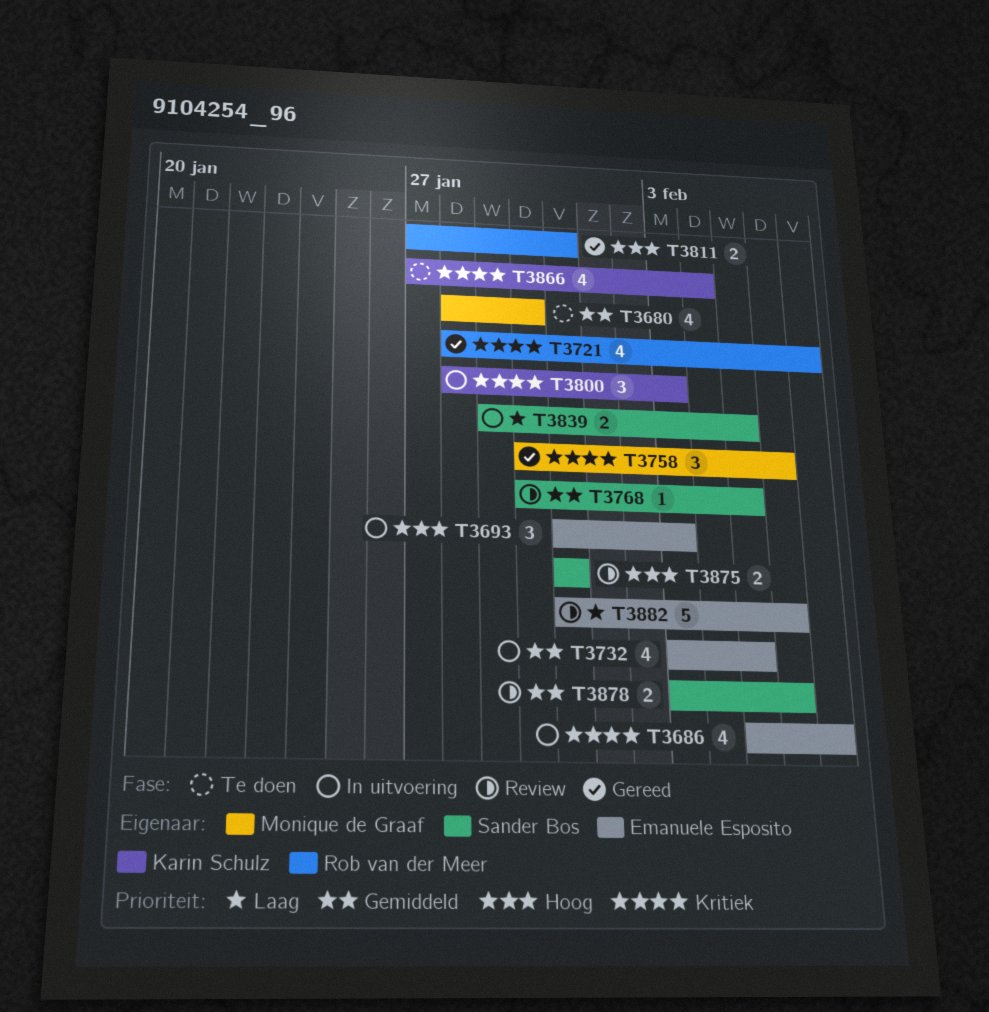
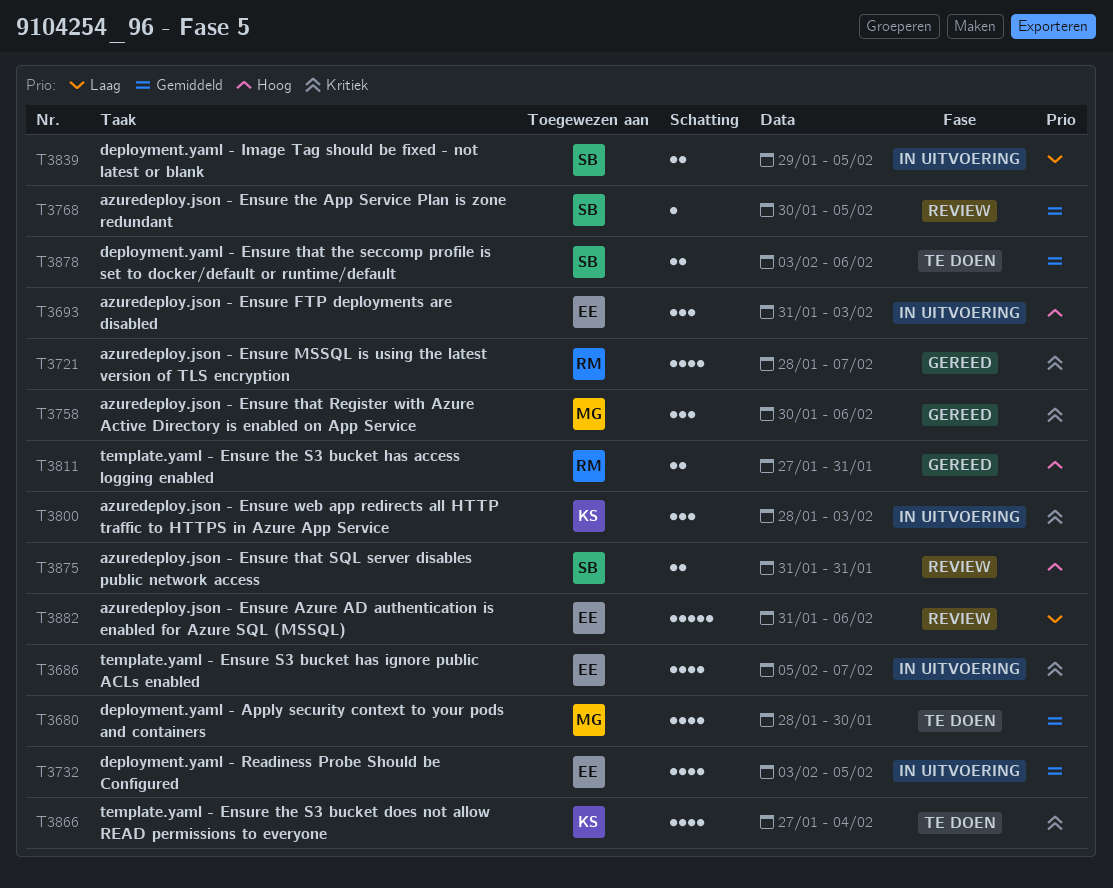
T3878, status: Review -> Te doen

